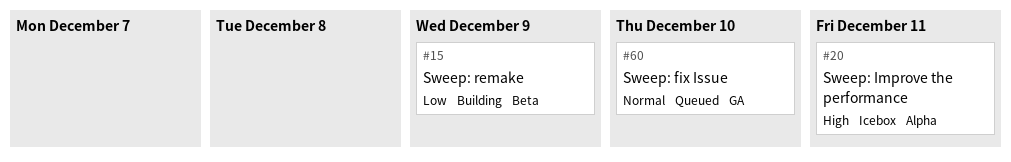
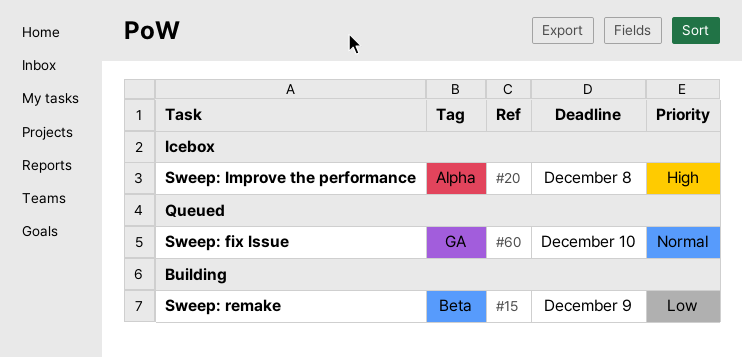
#20, due: Dec 11 -> Dec 8

